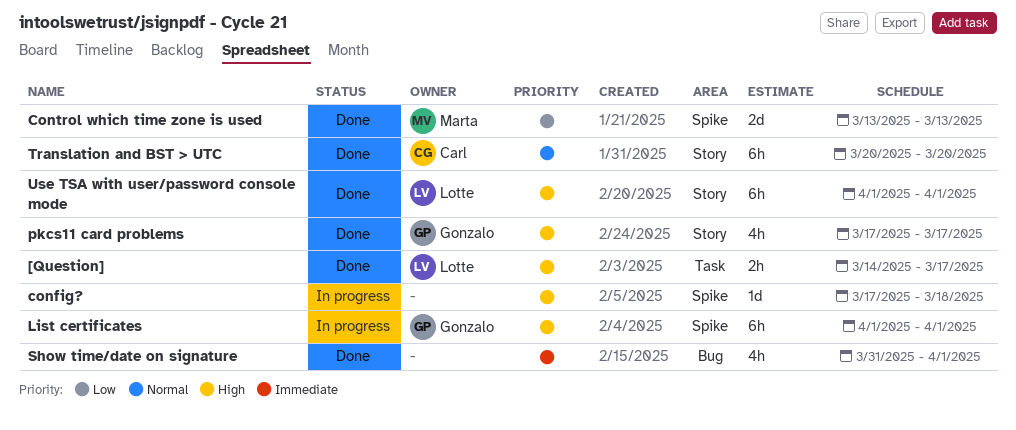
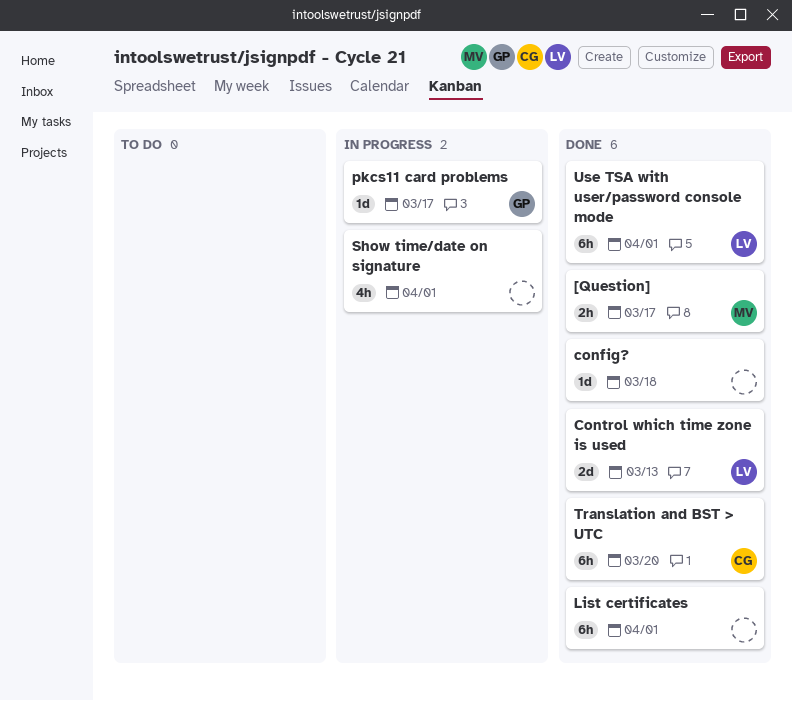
[Question], owner: Lotte -> Marta
config?, status: In progress -> Done
Control which time zone is used, owner: Marta -> Lotte
List certificates, status: In progress -> Done
List certificates, owner: Gonzalo -> none
pkcs11 card problems, status: Done -> In progress
pkcs11 card problems, estimate: 4h -> 1d
Show time/date on signature, status: Done -> In progress

